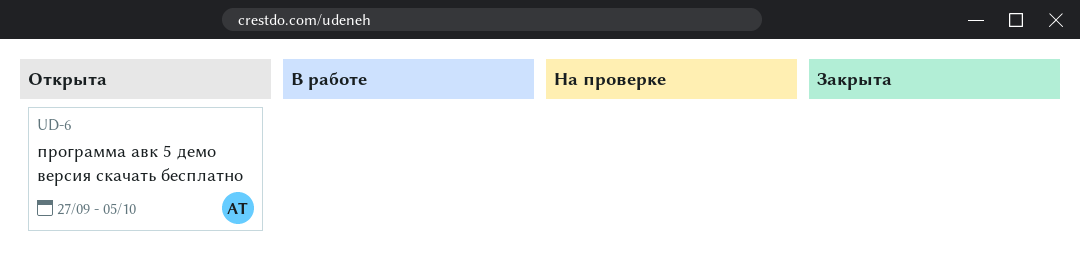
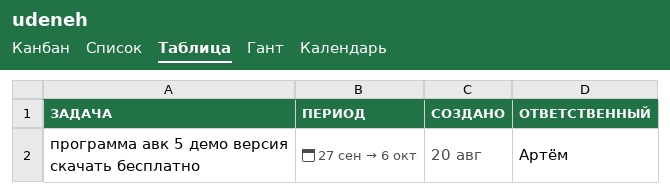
программа авк 5 демо версия скачать бесплатно, due: Oct 5 -> Oct 6

